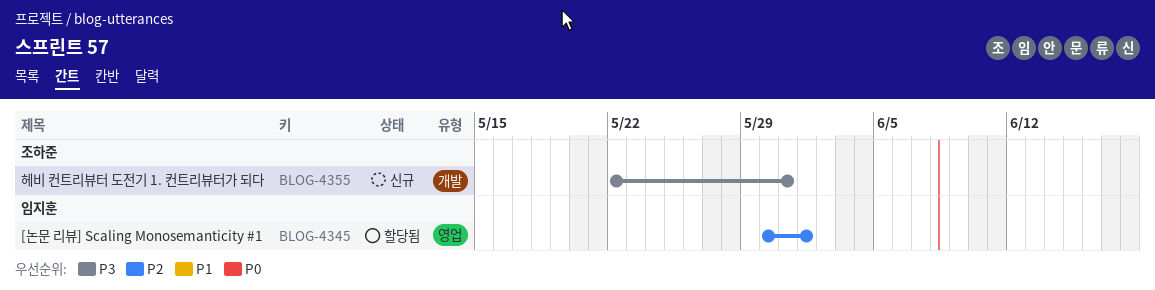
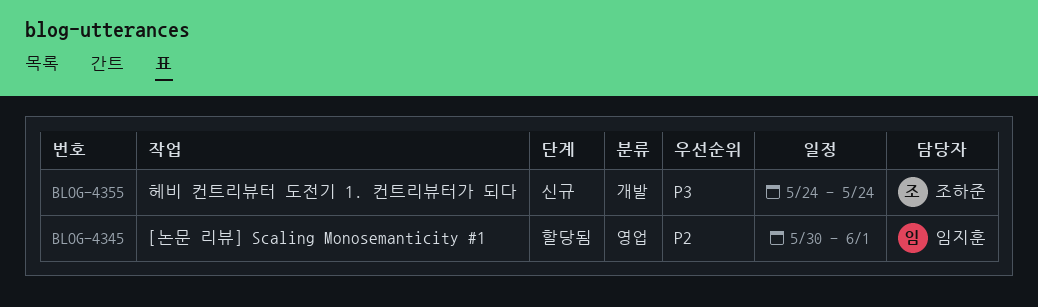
BLOG-4355, start: May 22 -> May 24
BLOG-4355, due: May 31 -> May 24

